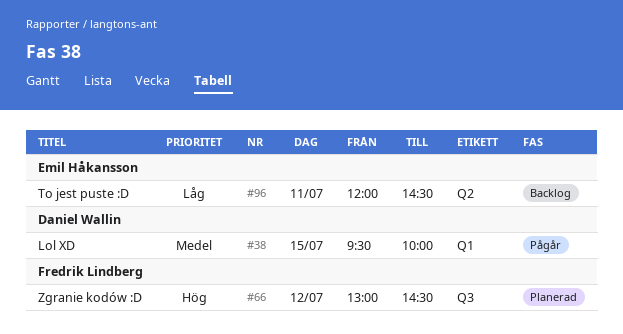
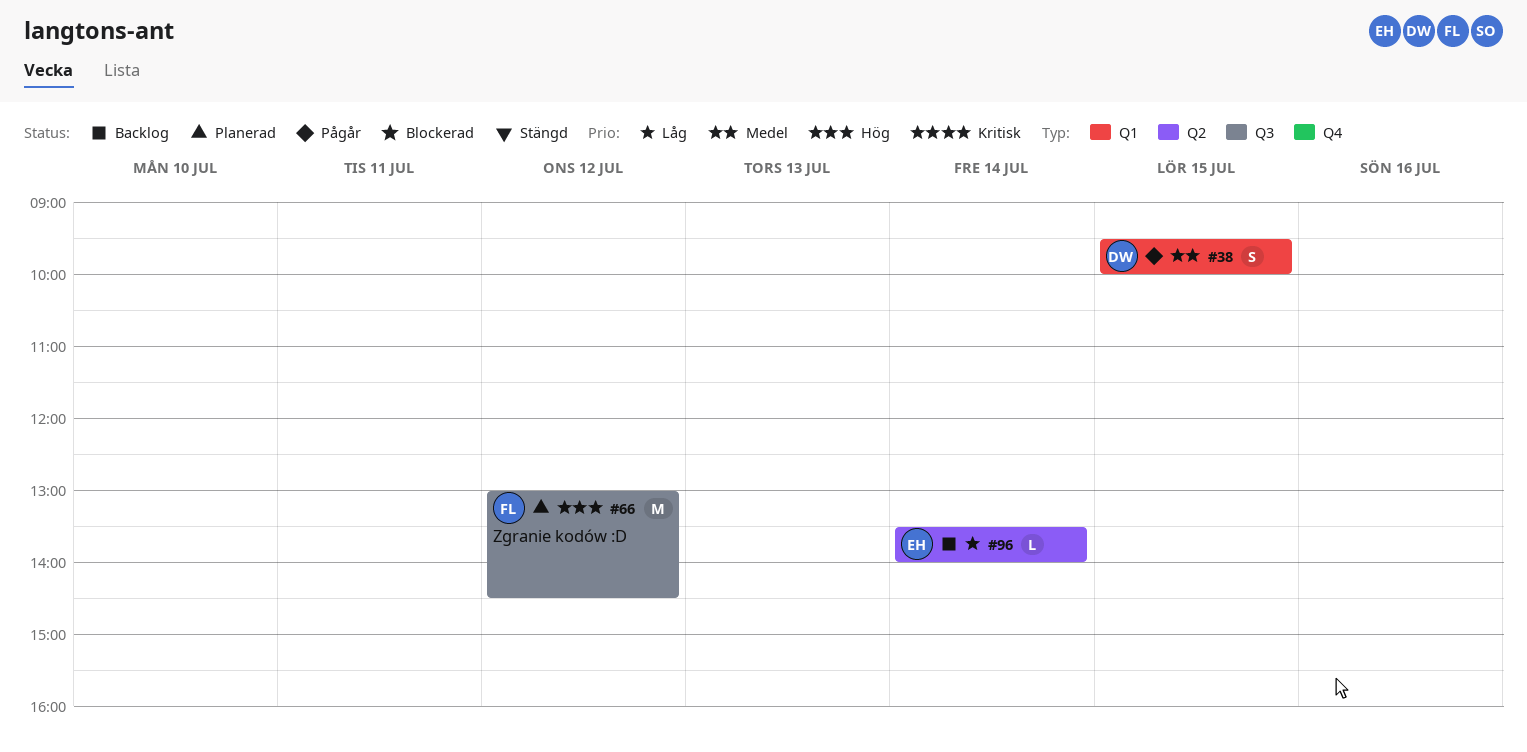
#96, day: Jul 11 -> Jul 14
#96, begins: 12:00 -> 13:30
#96, ends: 14:30 -> 14:00

